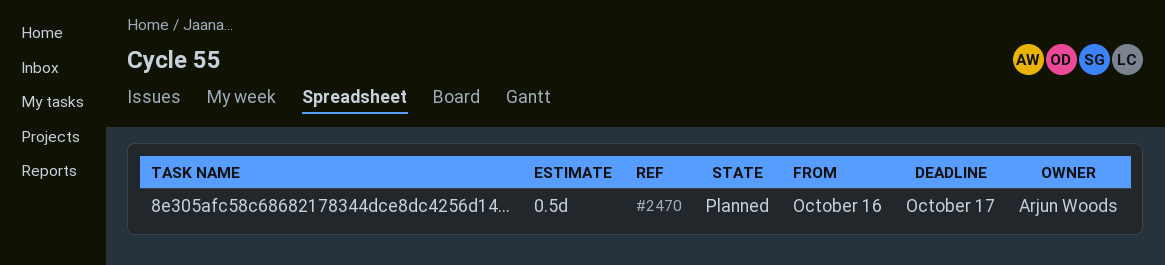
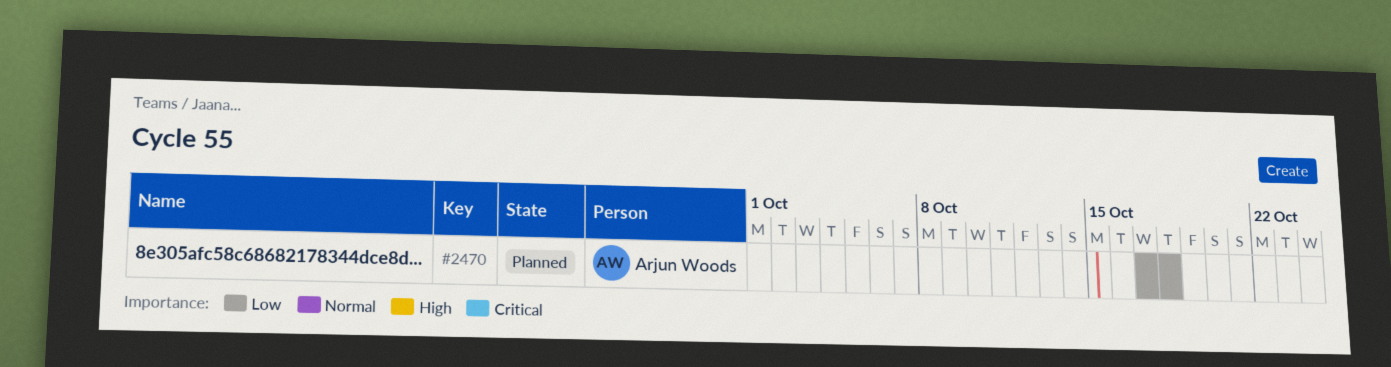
#2470, start: Oct 16 -> Oct 17
#2470, due: Oct 17 -> Oct 18

